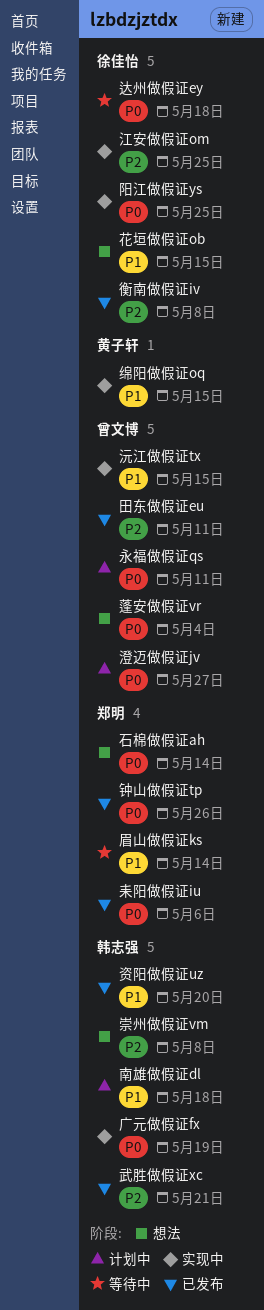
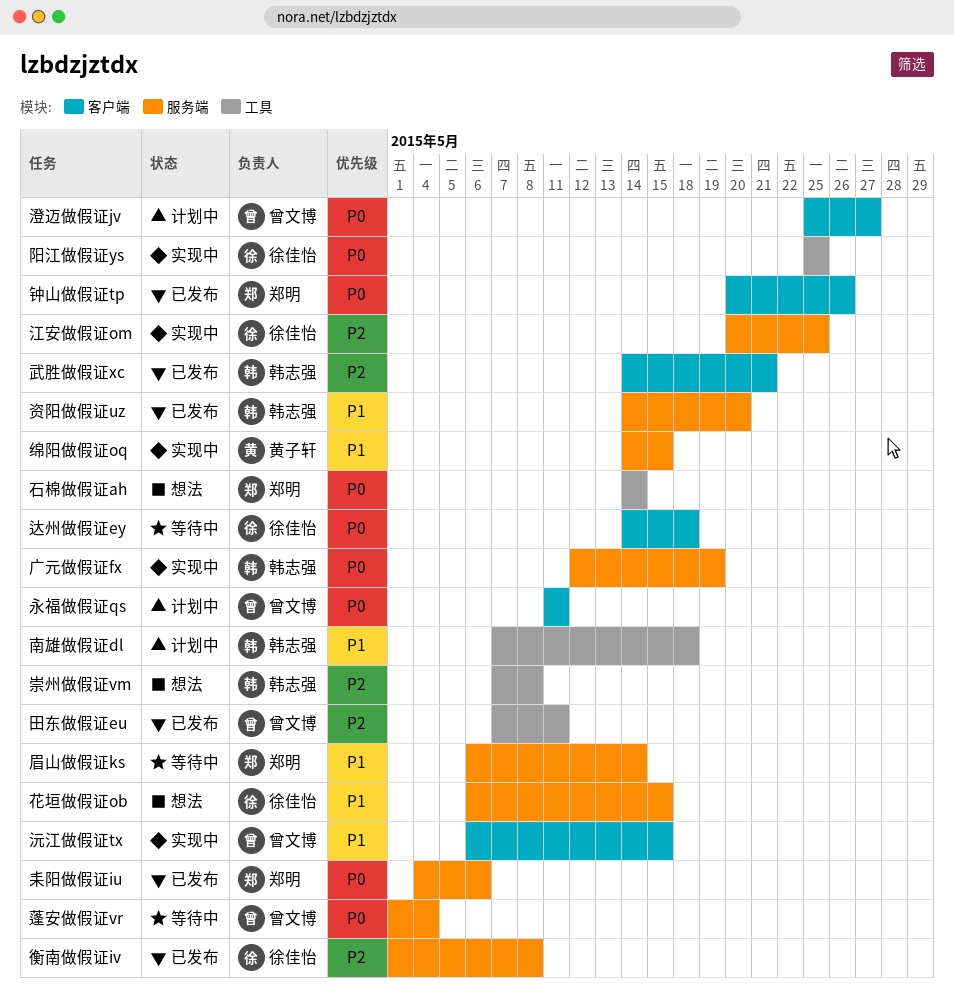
蓬安做假证vr, status: 想法 -> 等待中

